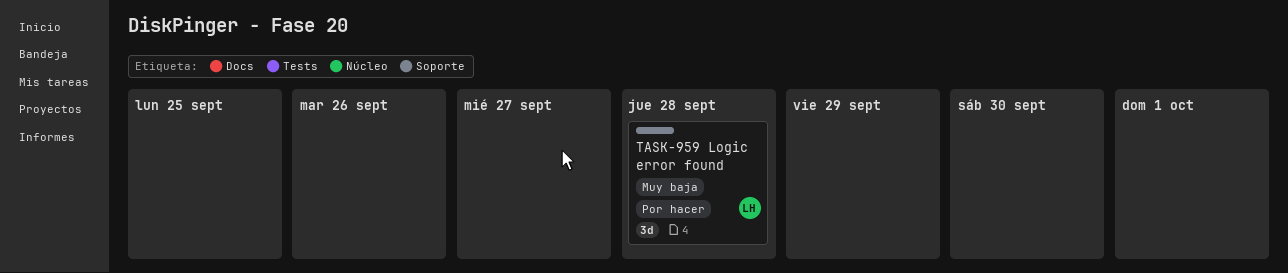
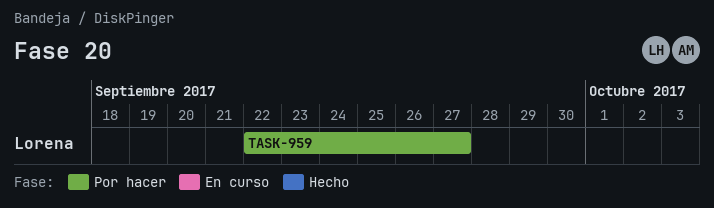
TASK-959, due: Sep 28 -> Sep 27

